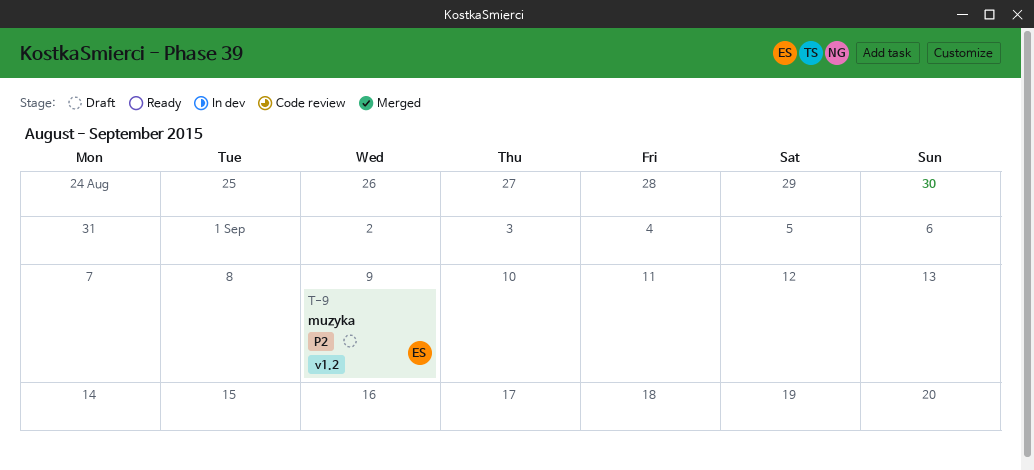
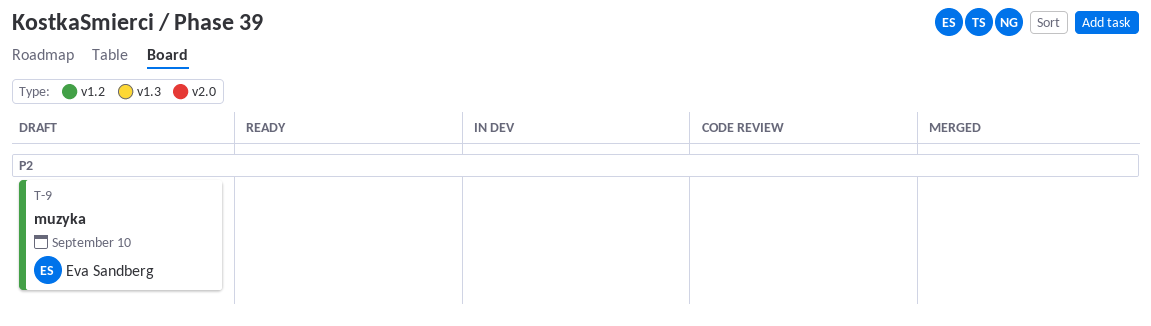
T-9, due: Sep 9 -> Sep 10

